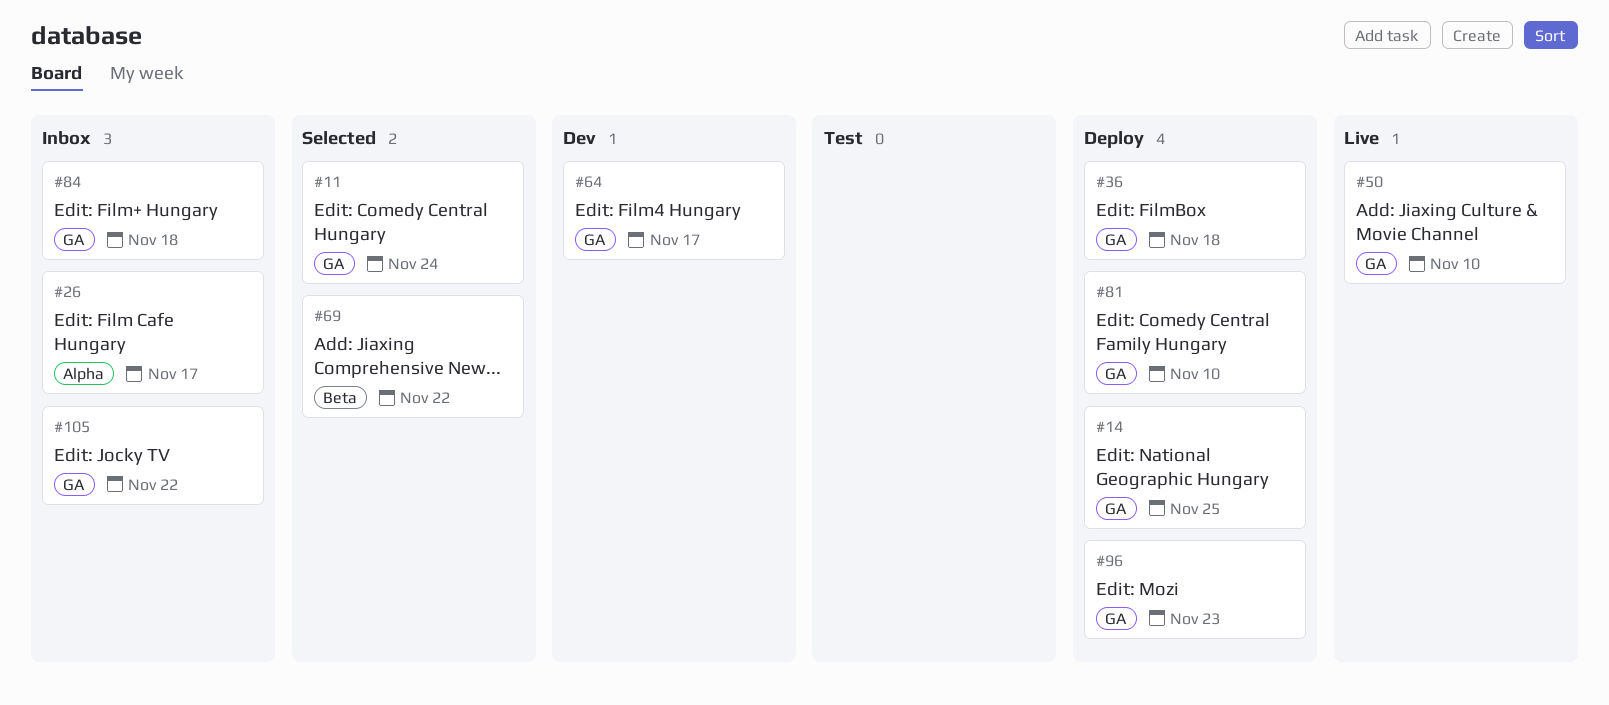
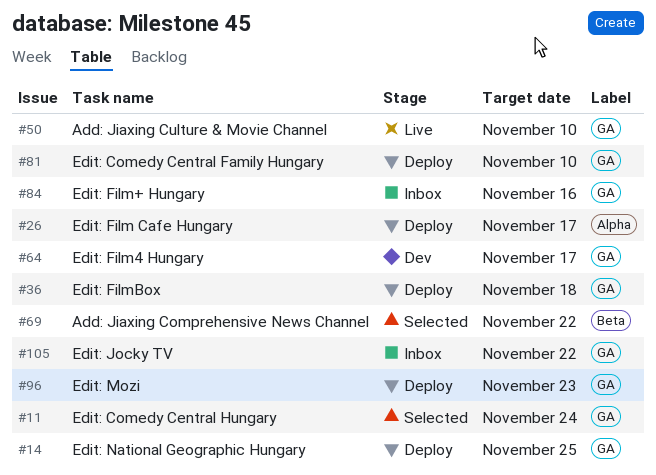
#26, status: Inbox -> Deploy
#84, due: Nov 18 -> Nov 16

